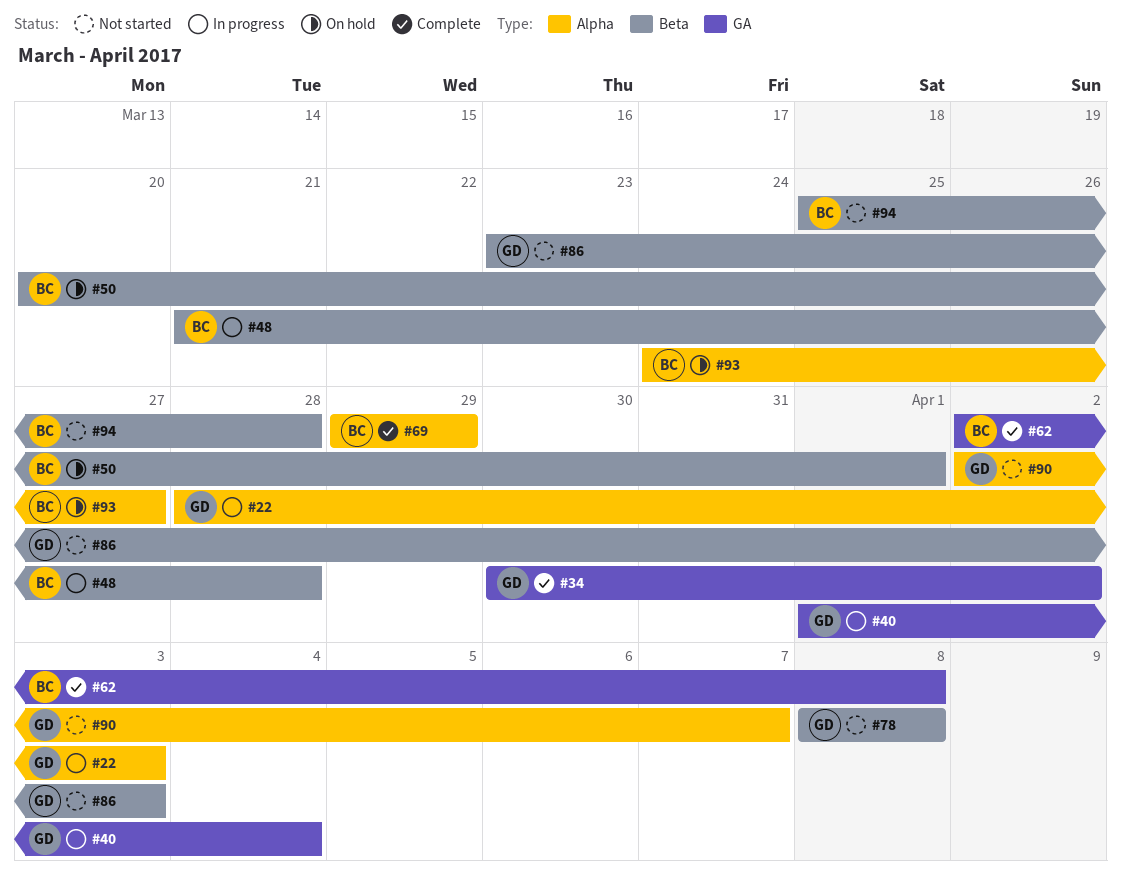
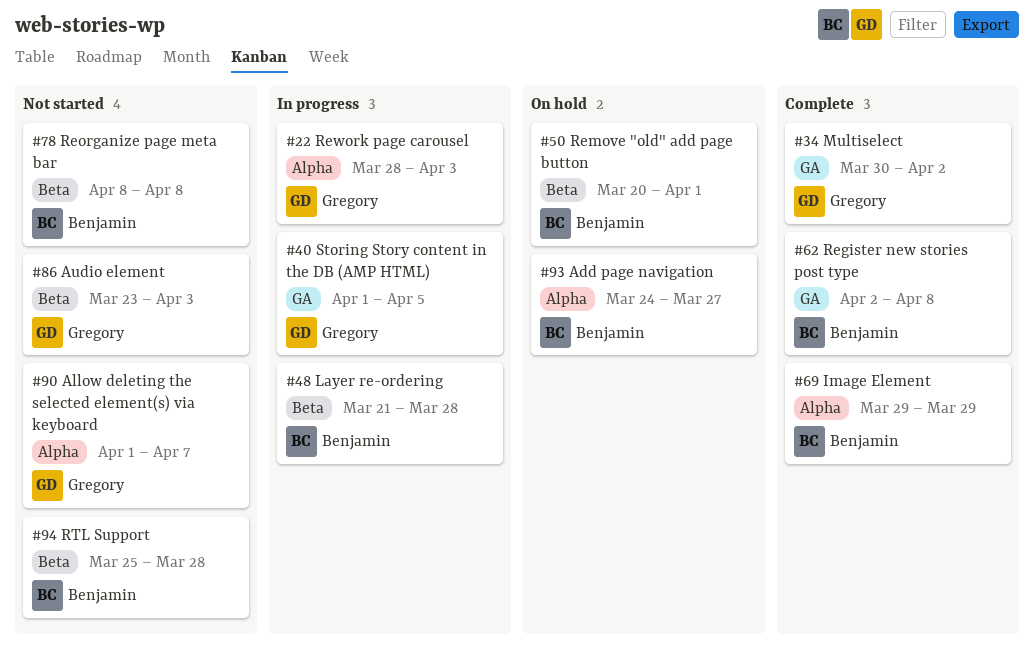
#40, due: Apr 4 -> Apr 5
#78, owner: Gregory -> Benjamin
#90, start: Apr 2 -> Apr 1

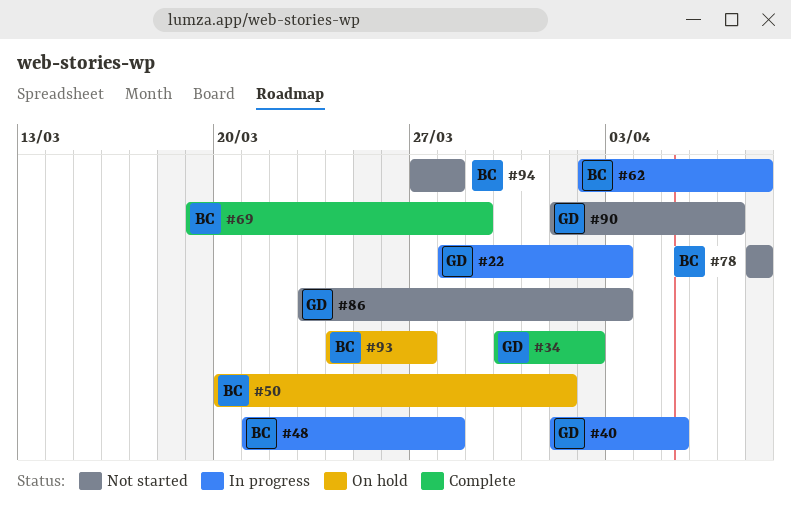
#62, status: Complete -> In progress
#69, start: Mar 29 -> Mar 19
#94, start: Mar 25 -> Mar 27

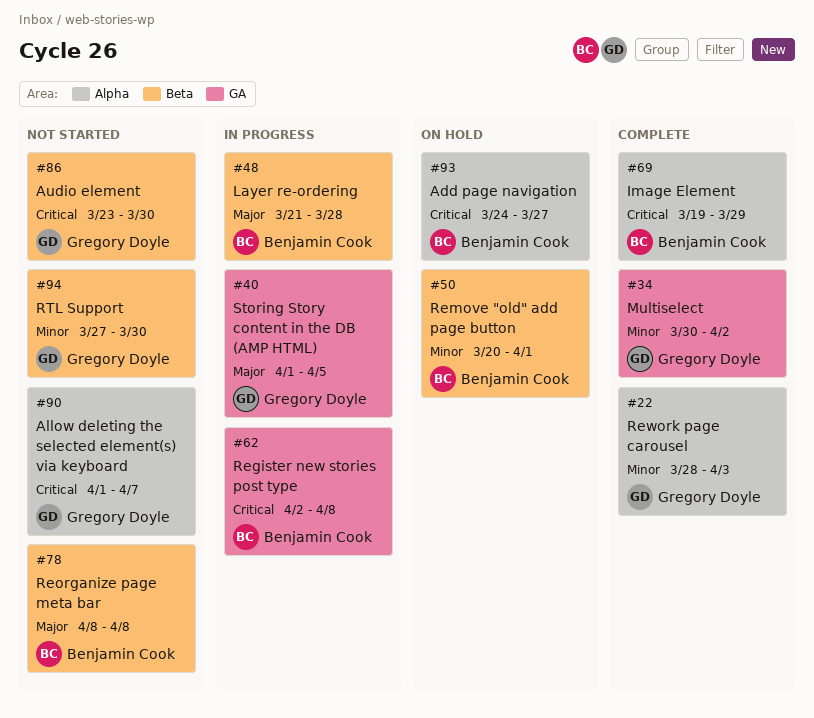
#22, status: In progress -> Complete
#86, due: Apr 3 -> Mar 30
#94, owner: Benjamin Cook -> Gregory Doyle
#94, due: Mar 28 -> Mar 30

